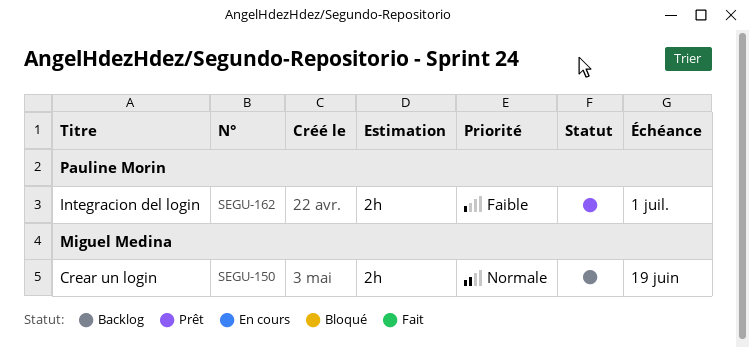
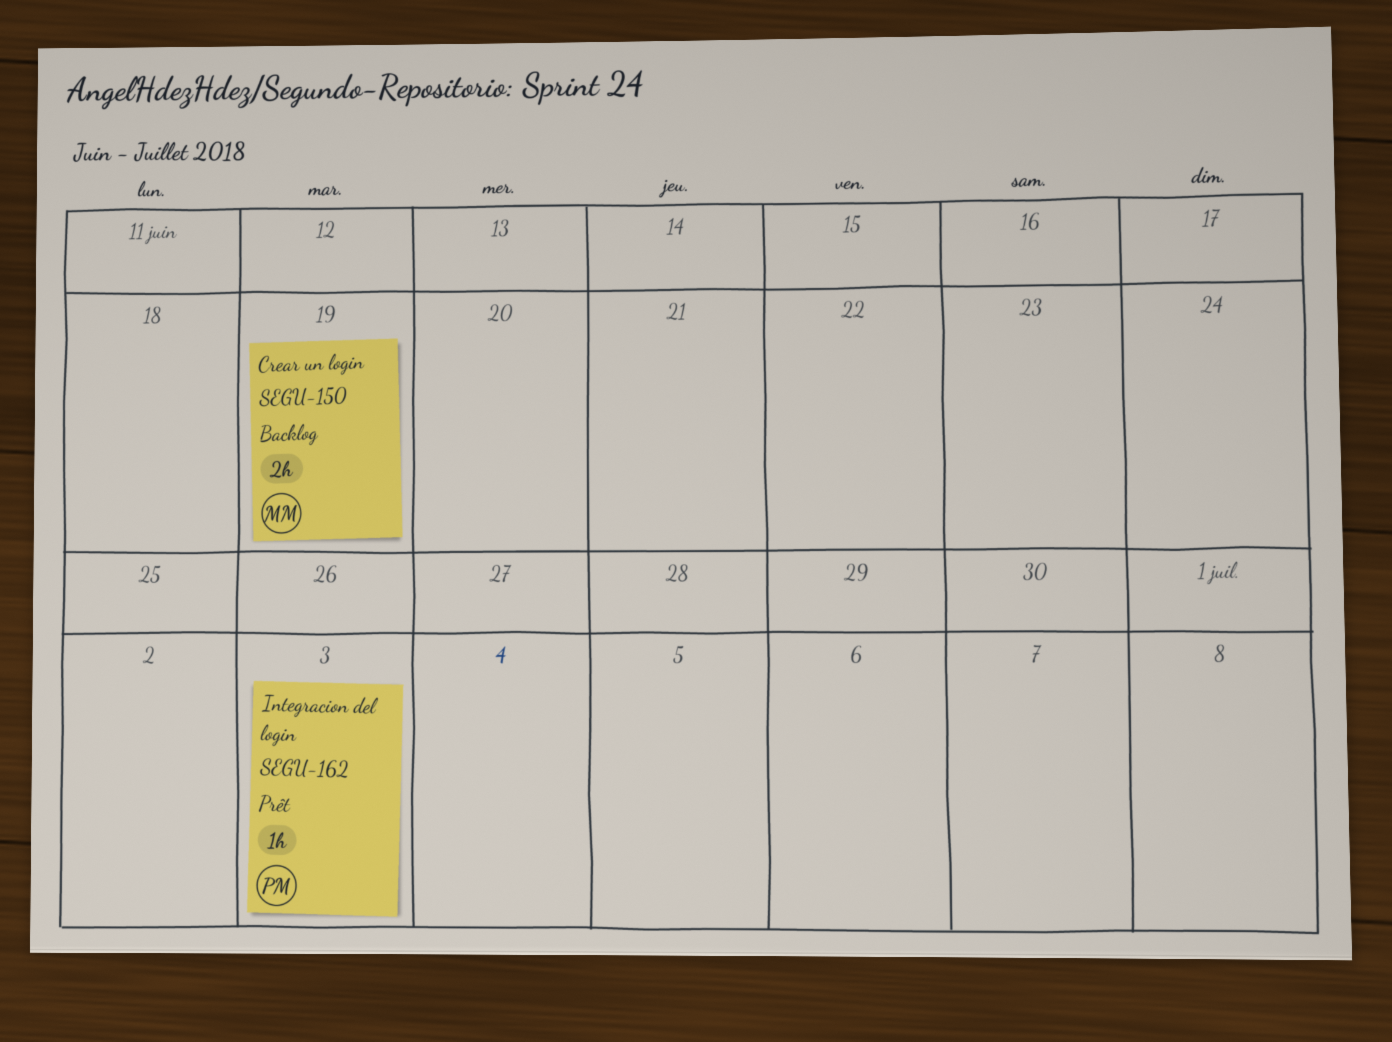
SEGU-162, estimate: 2h -> 1h
SEGU-162, due: Jul 1 -> Jul 3

